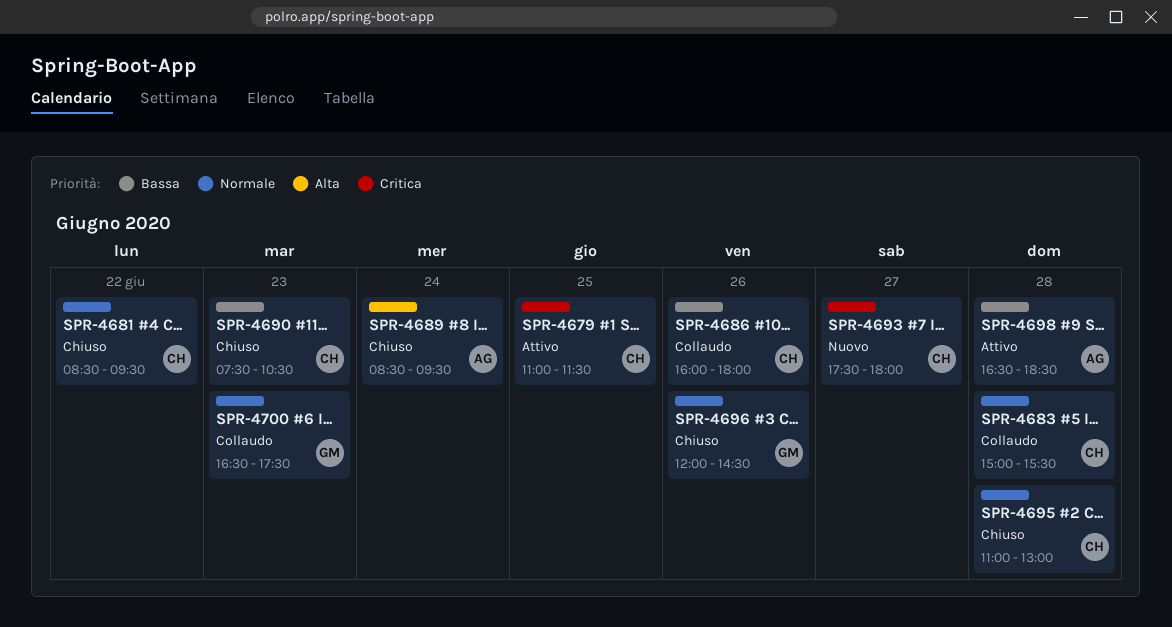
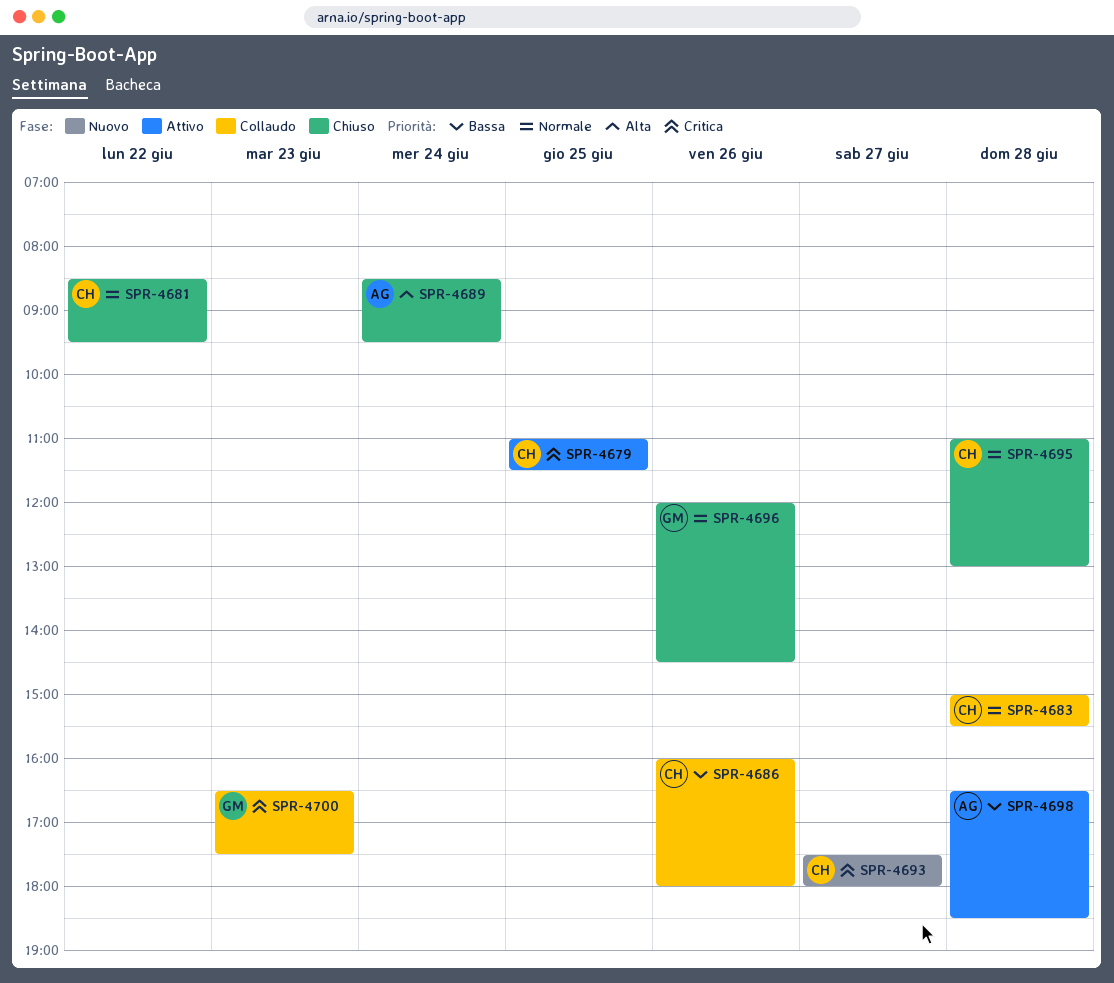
SPR-4690: present -> none
SPR-4700, priority: Normale -> Critica

